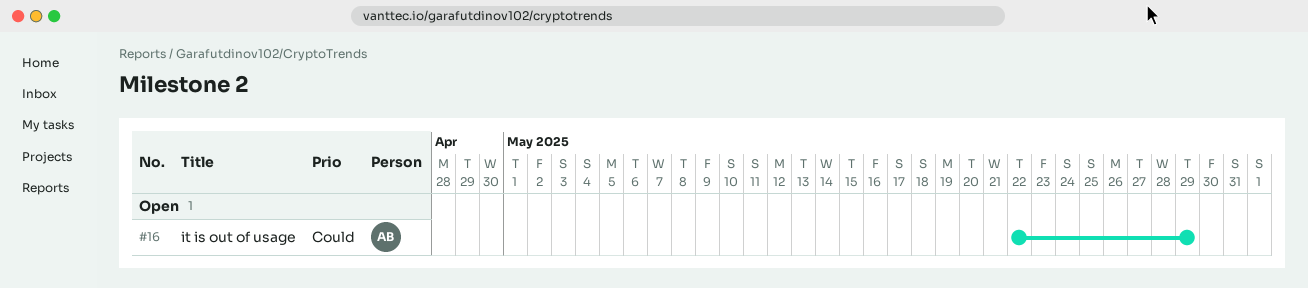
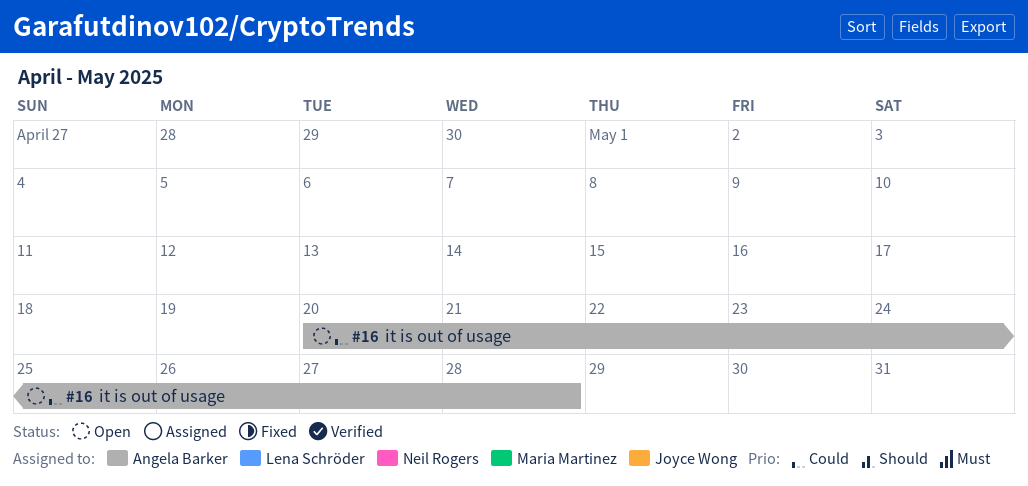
#16, start: May 22 -> May 20
#16, due: May 29 -> May 28

